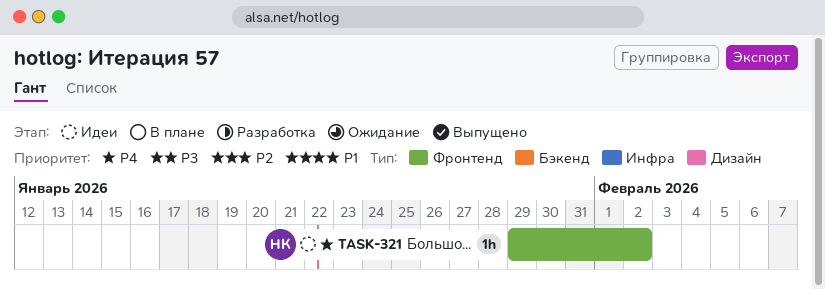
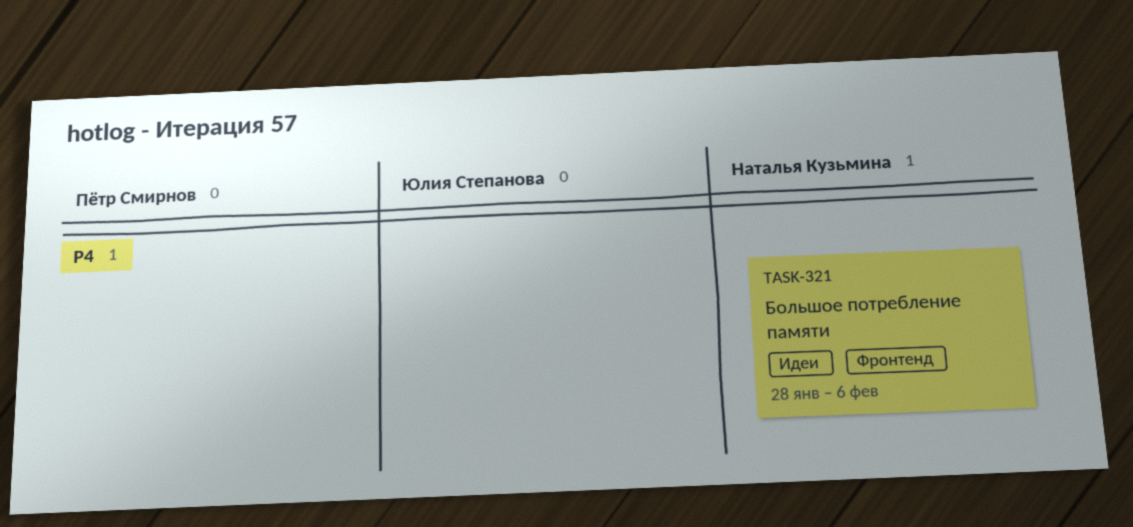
TASK-321, start: Jan 29 -> Jan 28
TASK-321, due: Feb 2 -> Feb 6

